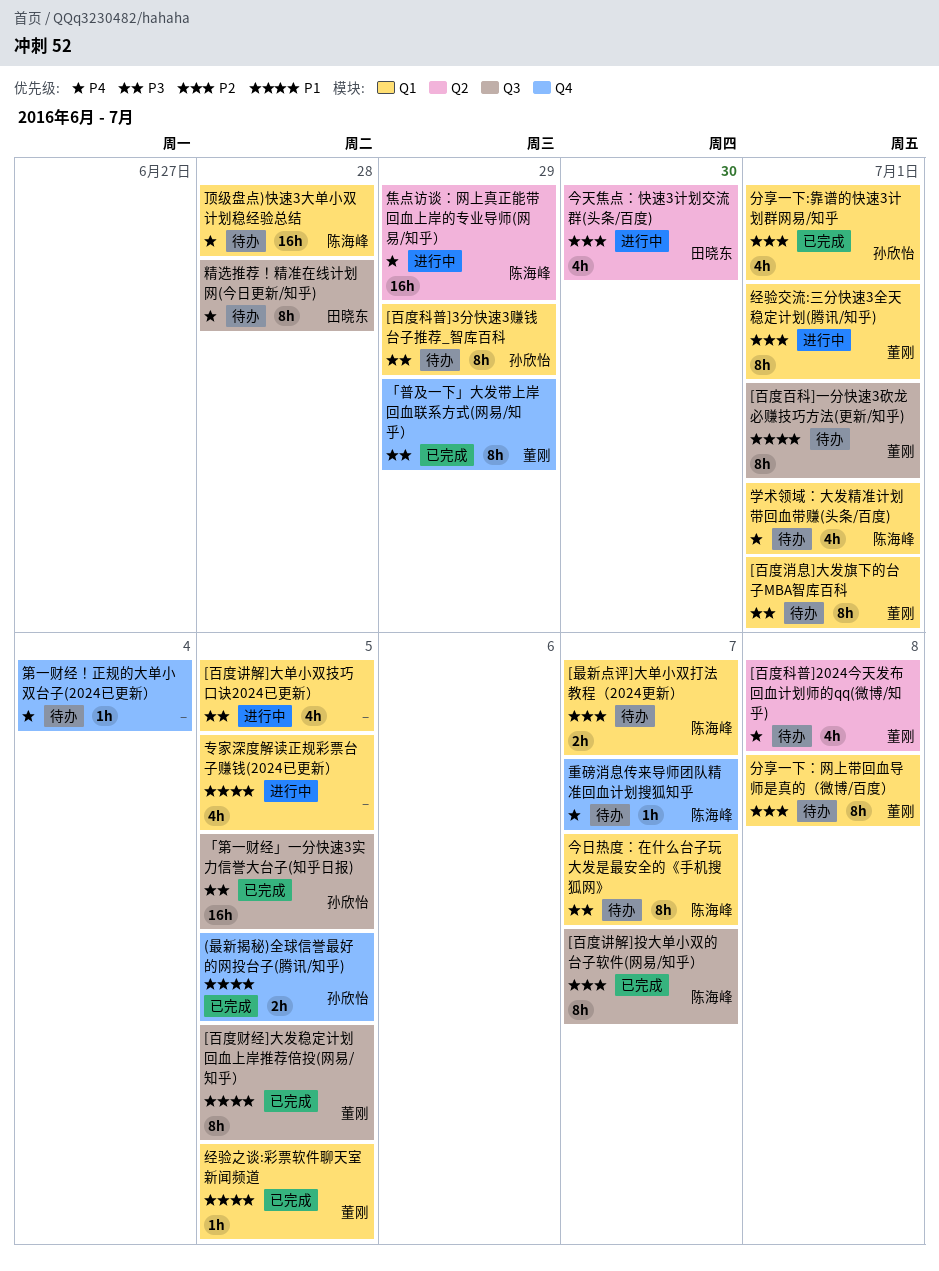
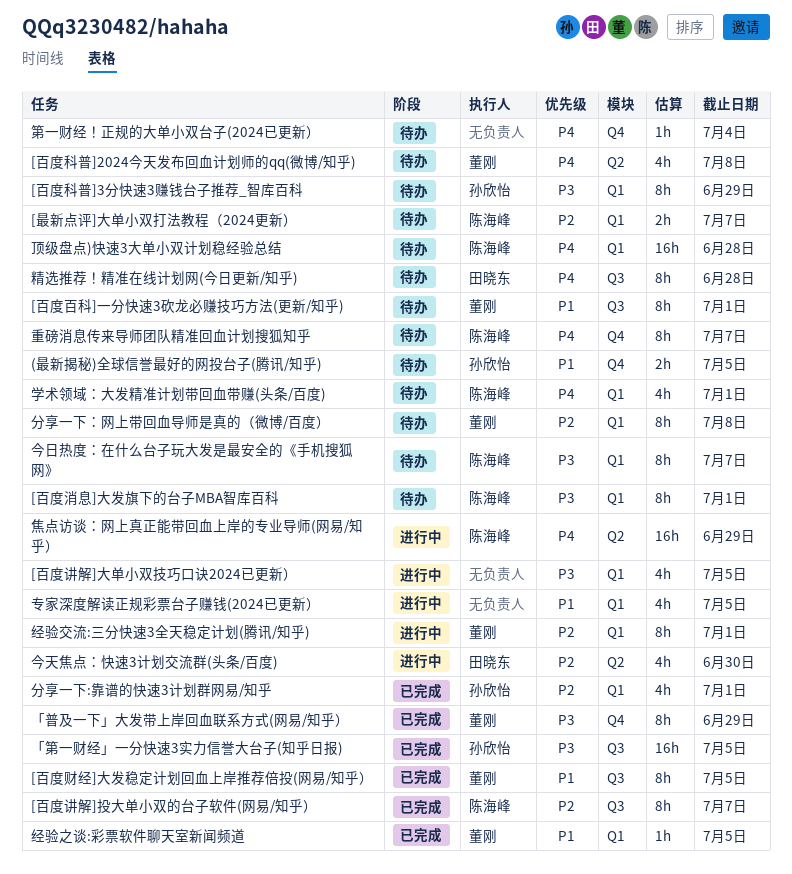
(最新揭秘)全球信誉最好的网投台子(腾讯/知乎), status: 已完成 -> 待办
[百度消息]大发旗下的台子MBA智库百科, owner: 董刚 -> 陈海峰
重磅消息传来导师团队精准回血计划搜狐知乎, estimate: 1h -> 8h

